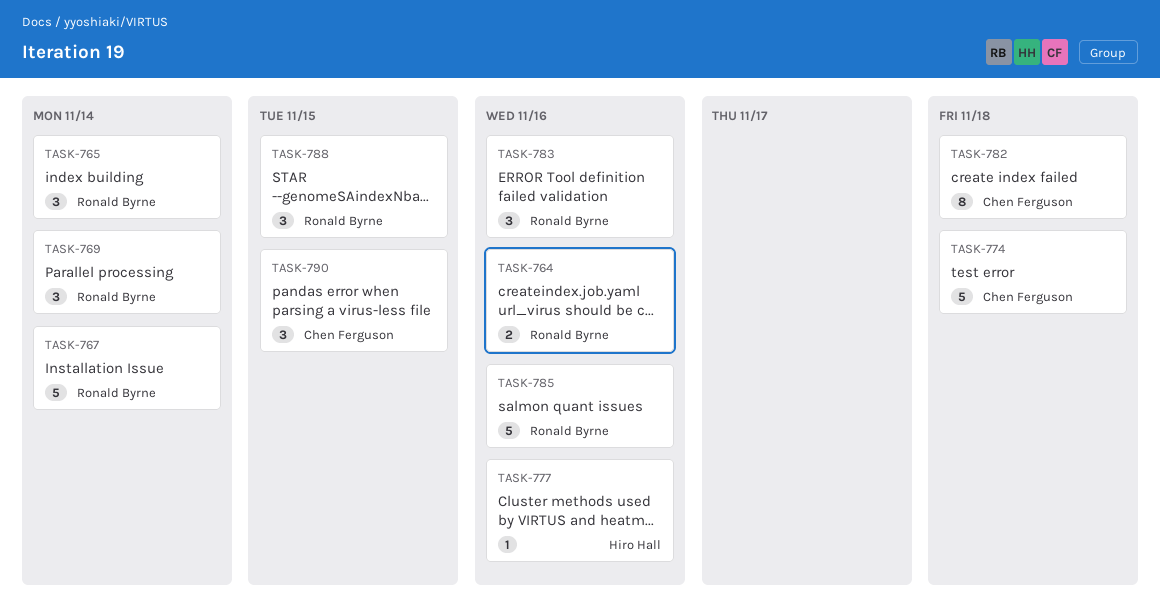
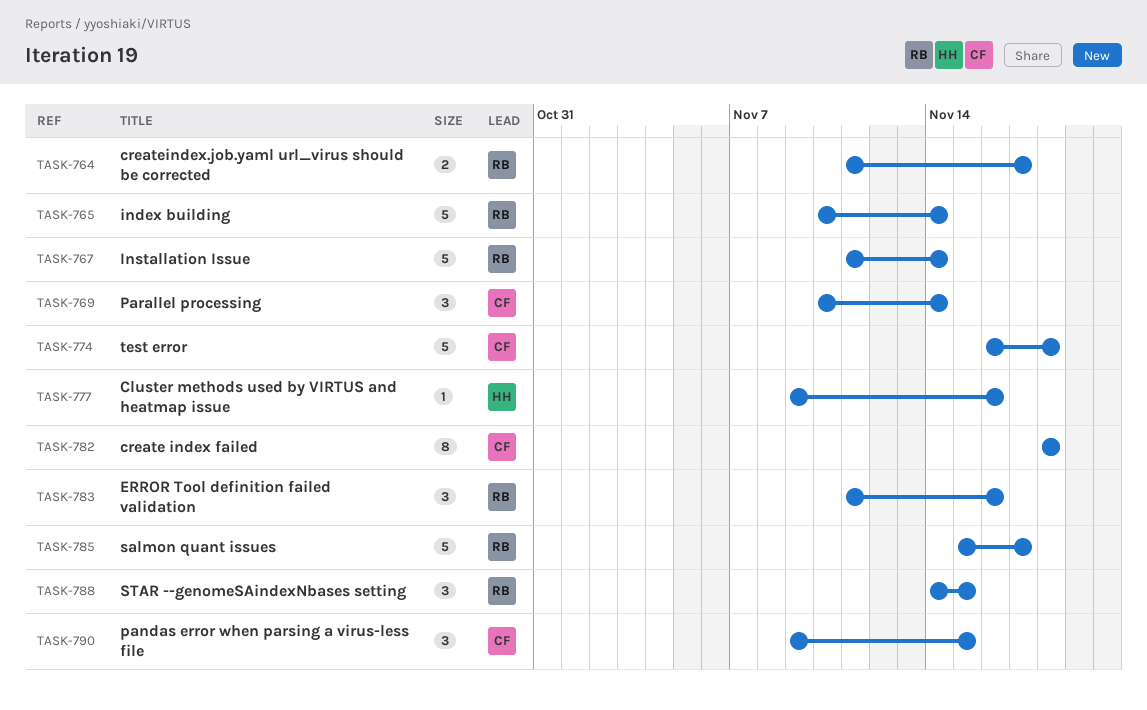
TASK-764, due: Nov 16 -> Nov 17
TASK-765, estimate: 3 -> 5
TASK-769, owner: Ronald Byrne -> Chen Ferguson
TASK-785, due: Nov 16 -> Nov 17

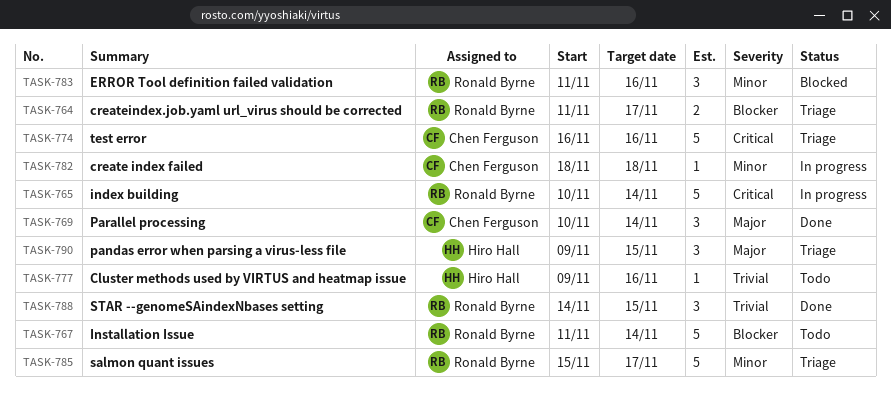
TASK-774, due: Nov 18 -> Nov 16
TASK-782, estimate: 8 -> 1
TASK-790, owner: Chen Ferguson -> Hiro Hall

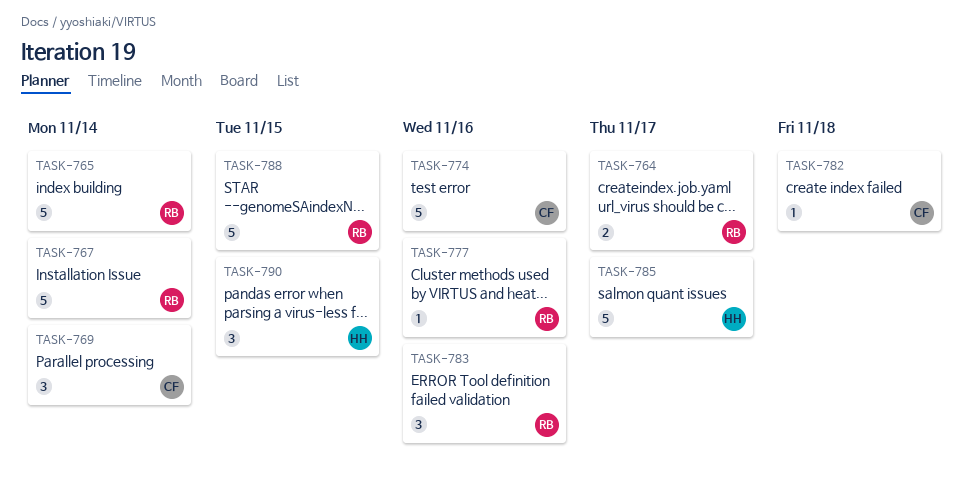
TASK-777, owner: Hiro Hall -> Ronald Byrne
TASK-785, owner: Ronald Byrne -> Hiro Hall
TASK-788, estimate: 3 -> 5

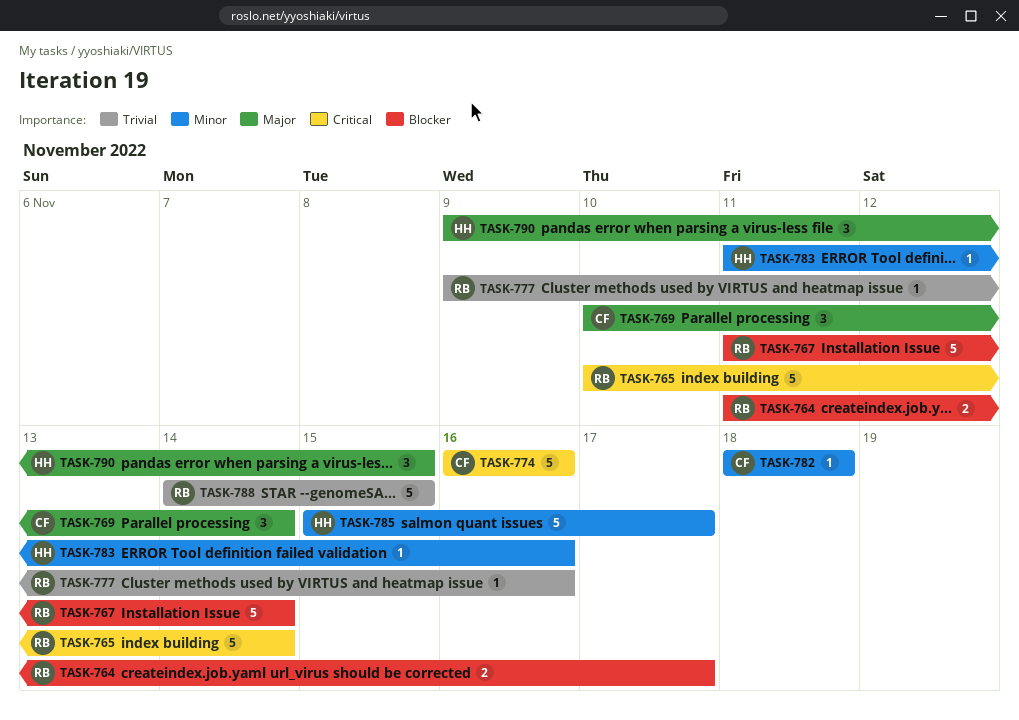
TASK-783, owner: RB -> HH
TASK-783, estimate: 3 -> 1

